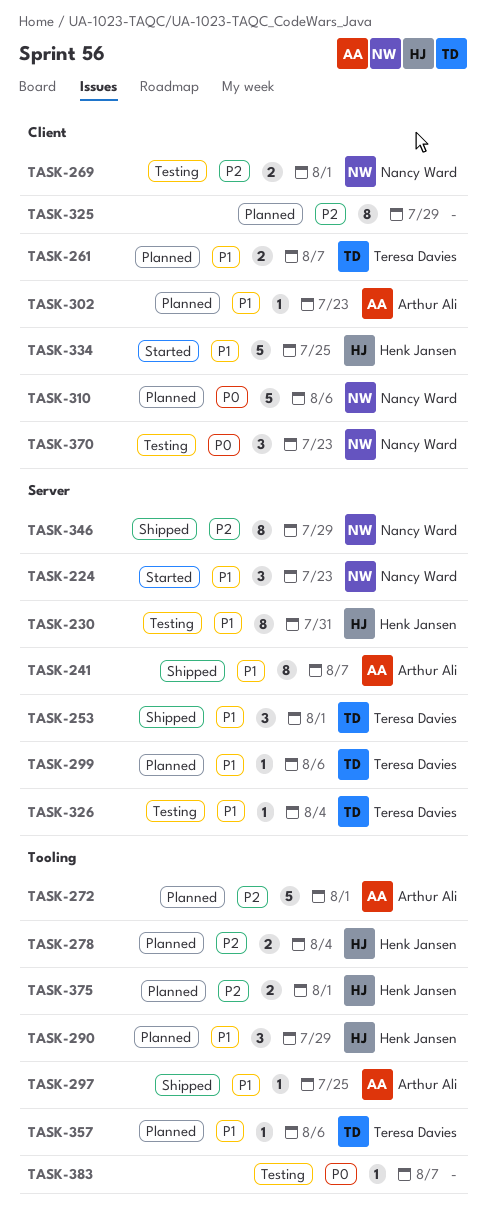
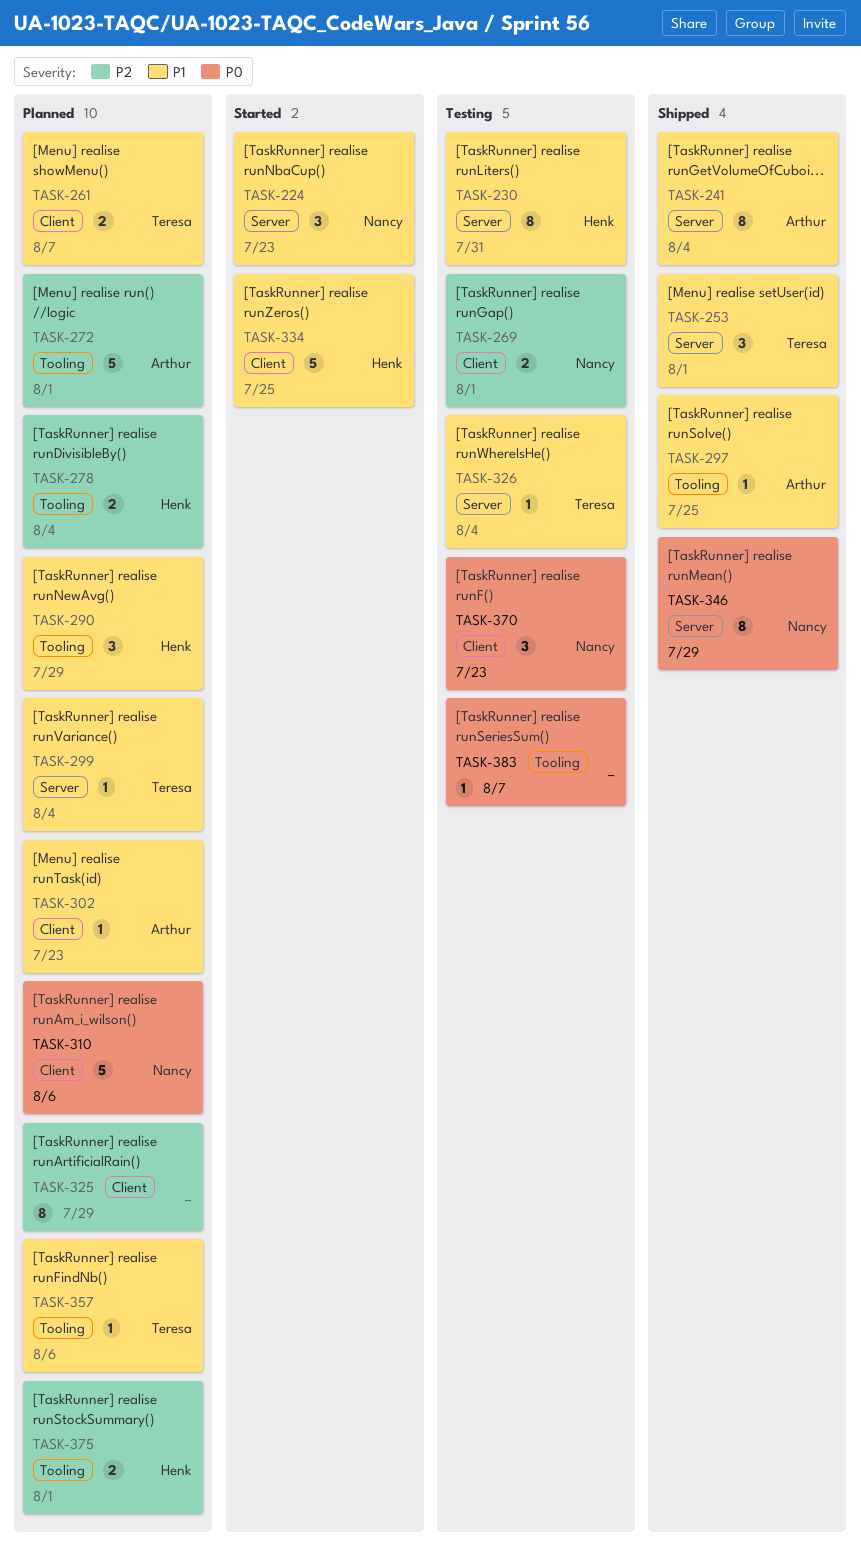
TASK-241, due: Aug 7 -> Aug 4
TASK-299, due: Aug 6 -> Aug 4
TASK-346, priority: P2 -> P0

